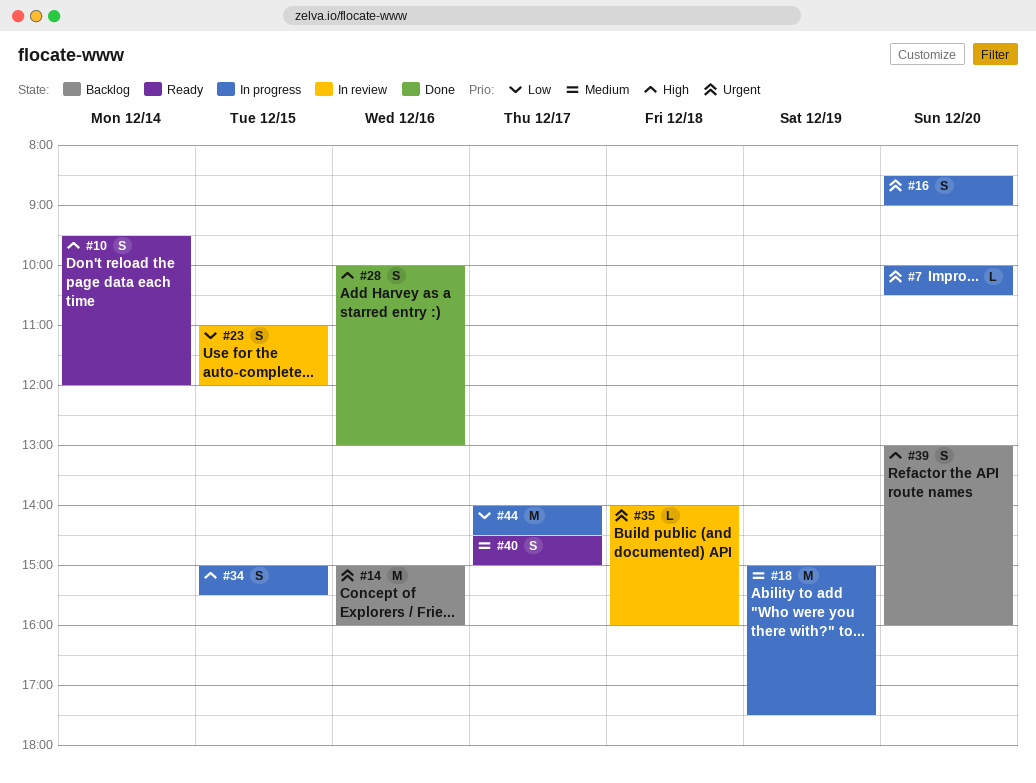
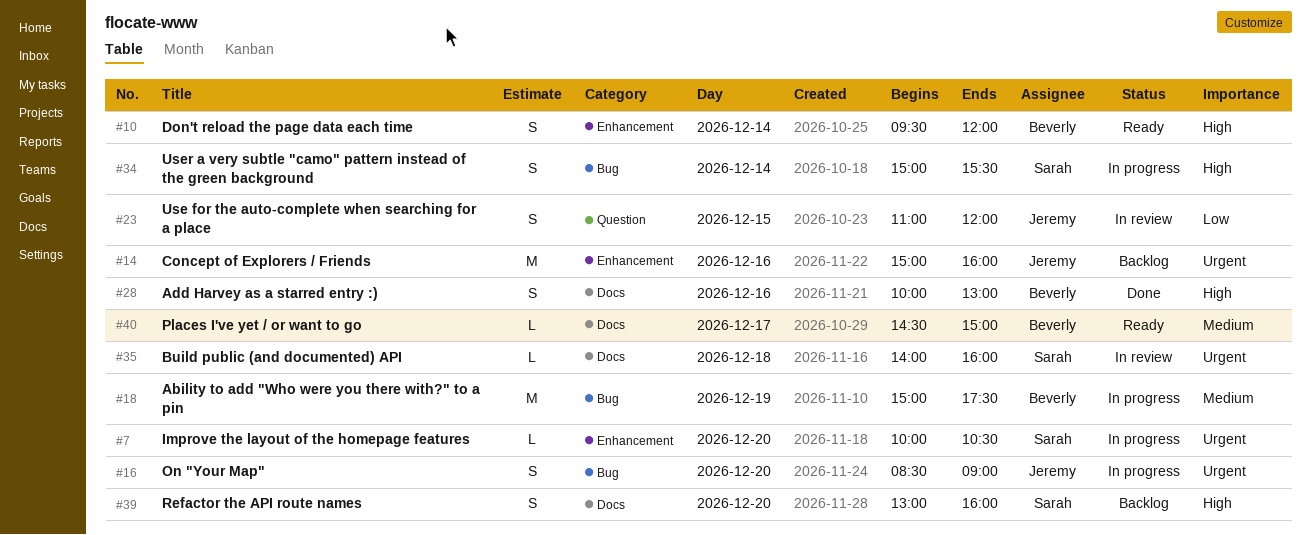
#34, day: Dec 15 -> Dec 14
#40, estimate: S -> L
#44: present -> none

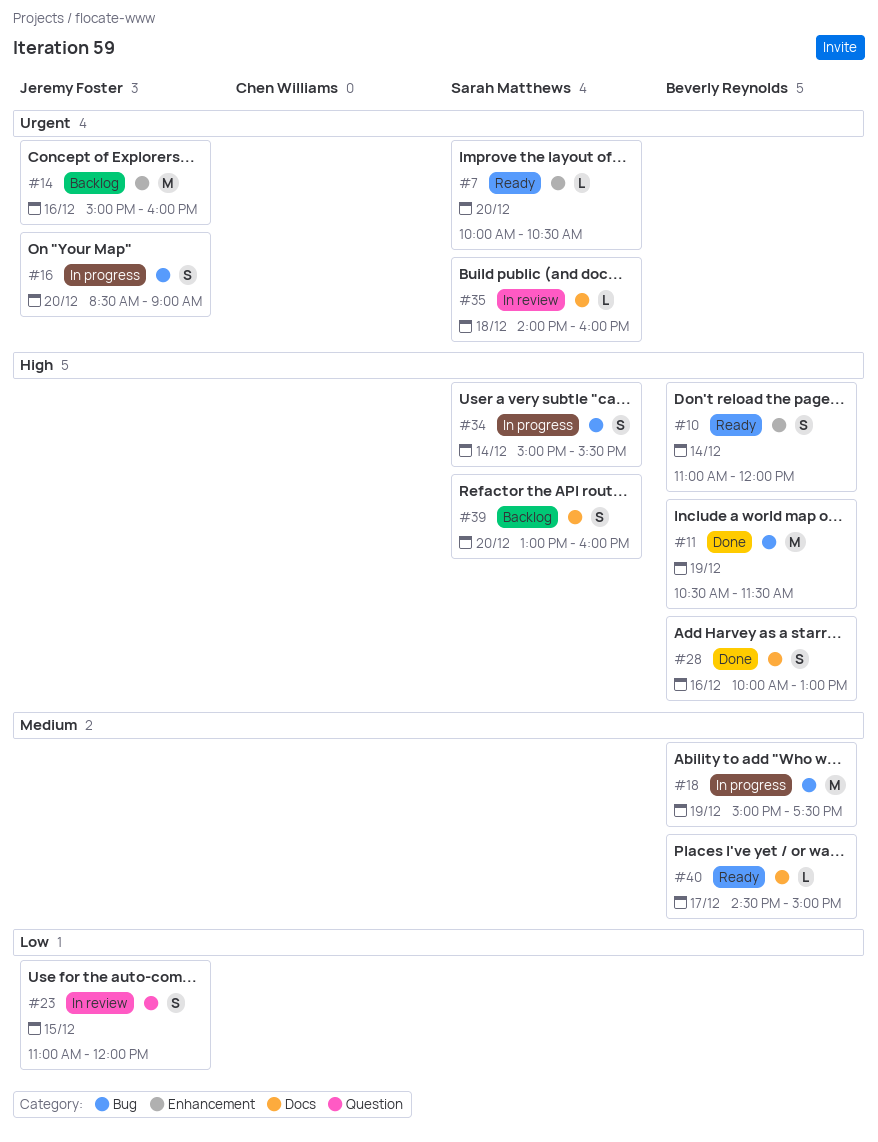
#7, status: In progress -> Ready
#10, begins: 09:30 -> 11:00
#11: none -> present

